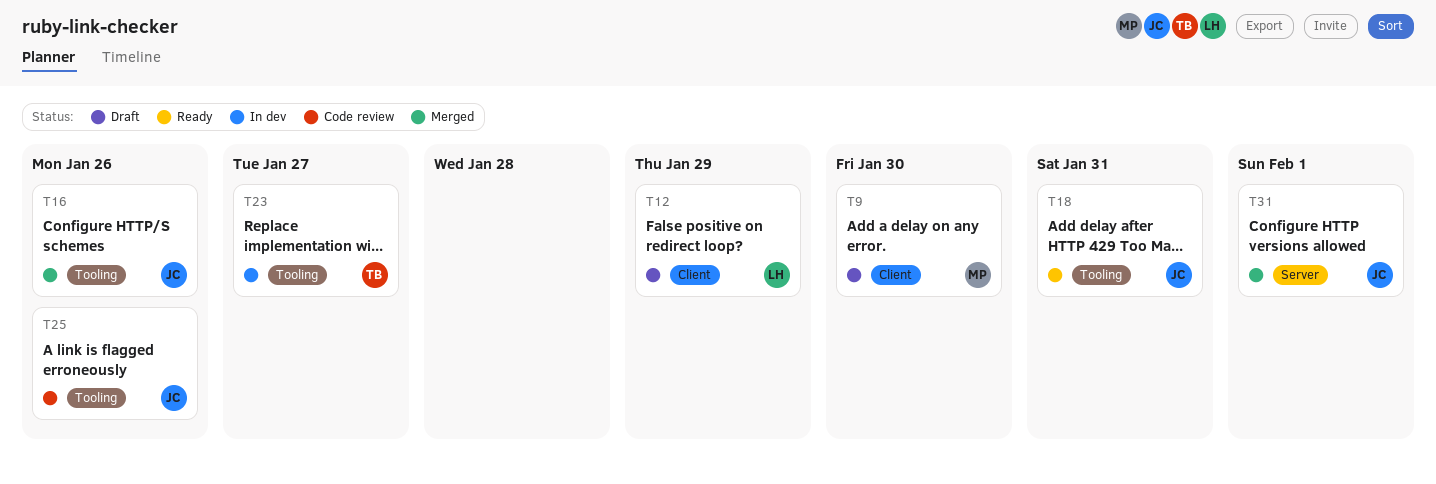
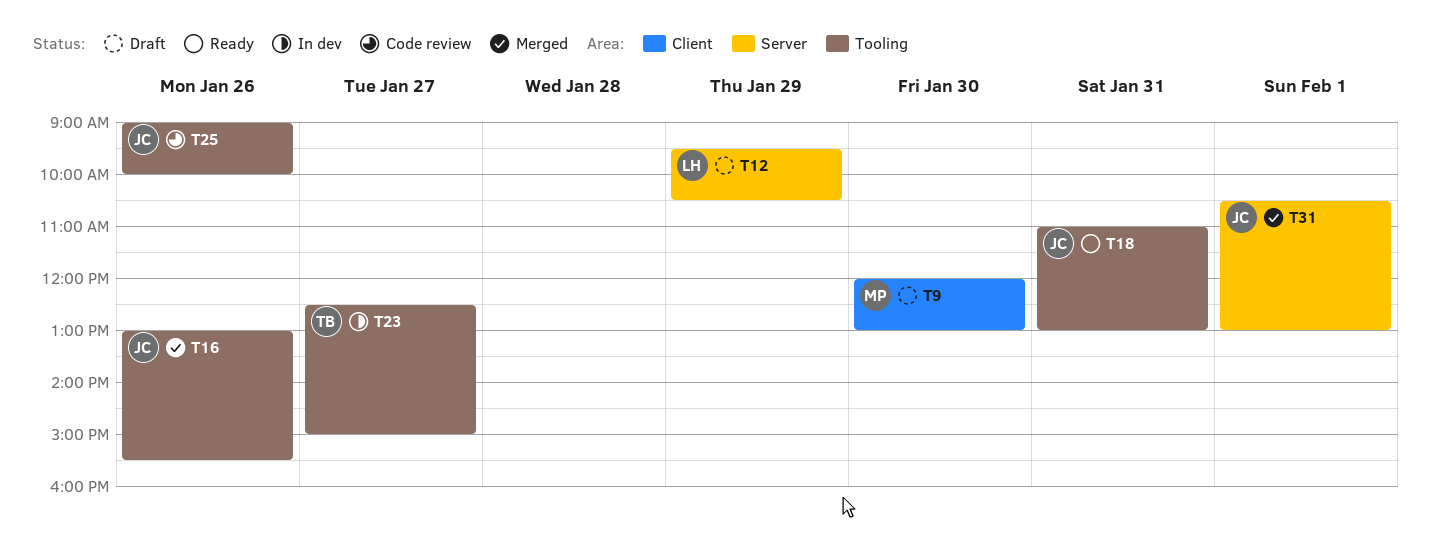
T12, label: Client -> Server

